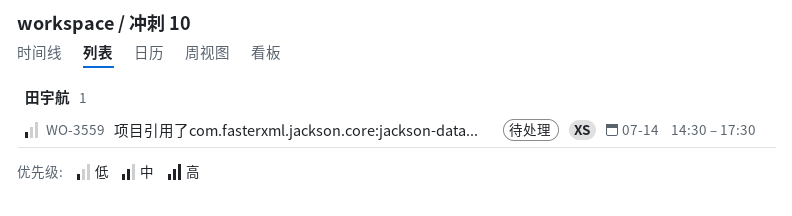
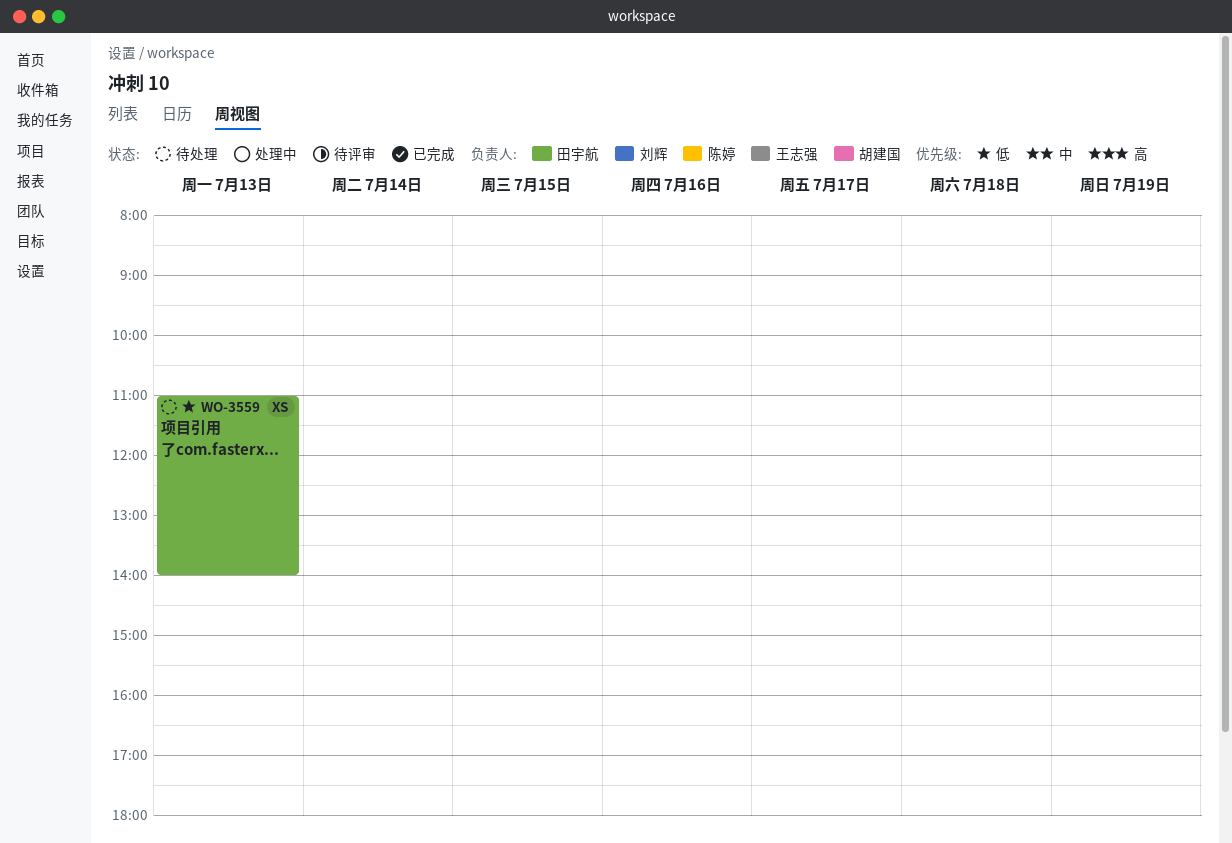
WO-3559, day: Jul 14 -> Jul 13
WO-3559, begins: 14:30 -> 11:00
WO-3559, ends: 17:30 -> 14:00

